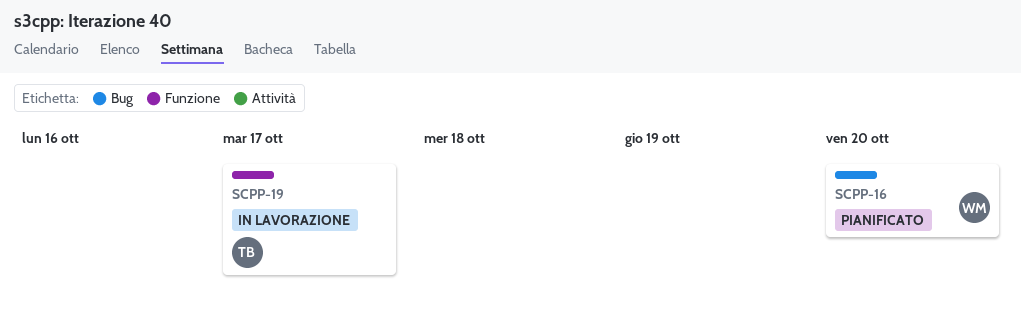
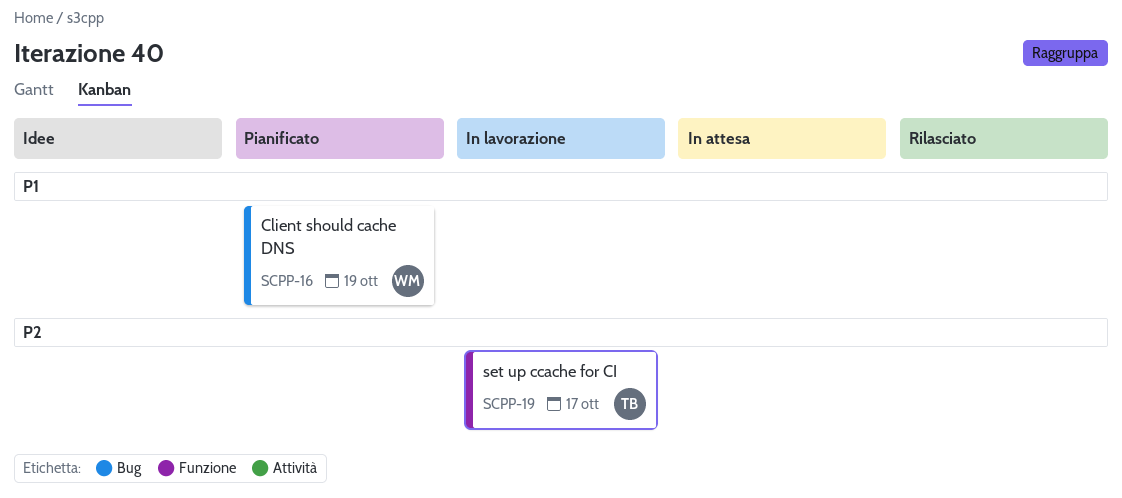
SCPP-16, due: Oct 20 -> Oct 19

